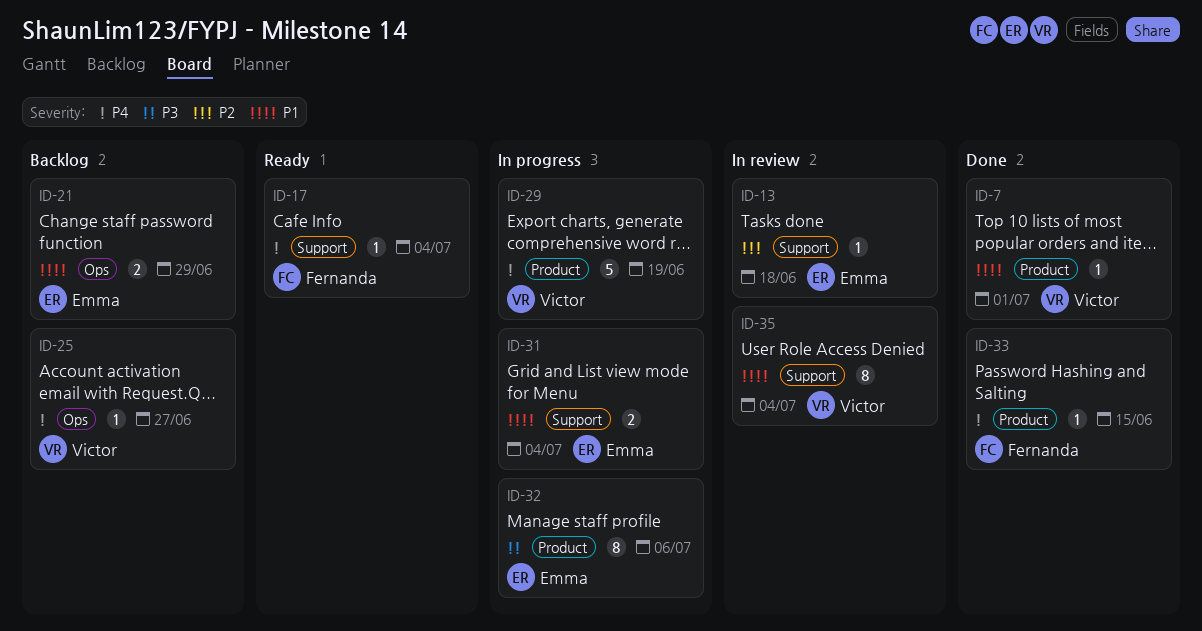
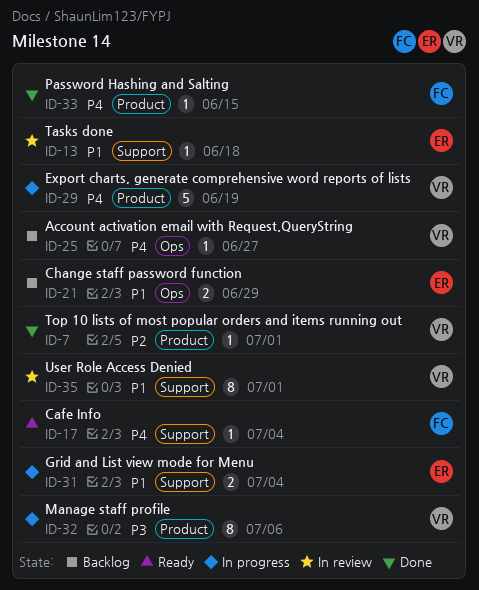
ID-7, priority: P1 -> P2
ID-13, priority: P2 -> P1
ID-32, owner: Emma -> Victor
ID-35, due: Jul 4 -> Jul 1

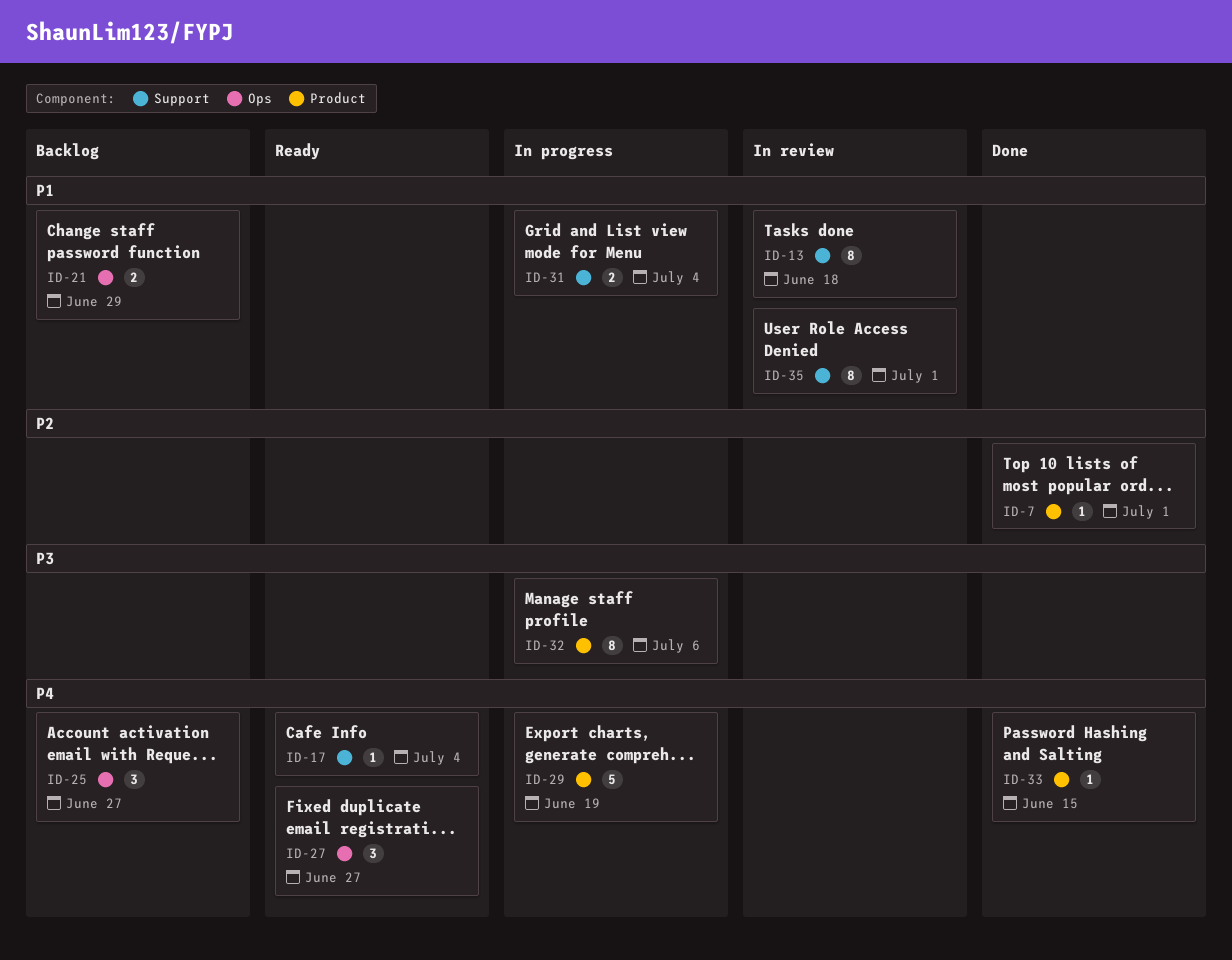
ID-13, estimate: 1 -> 8
ID-25, estimate: 1 -> 3
ID-27: none -> present

